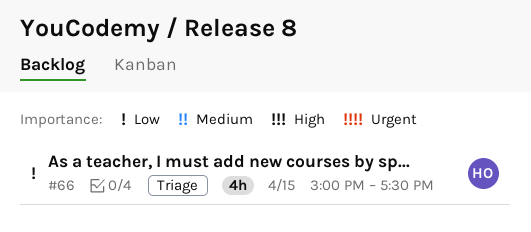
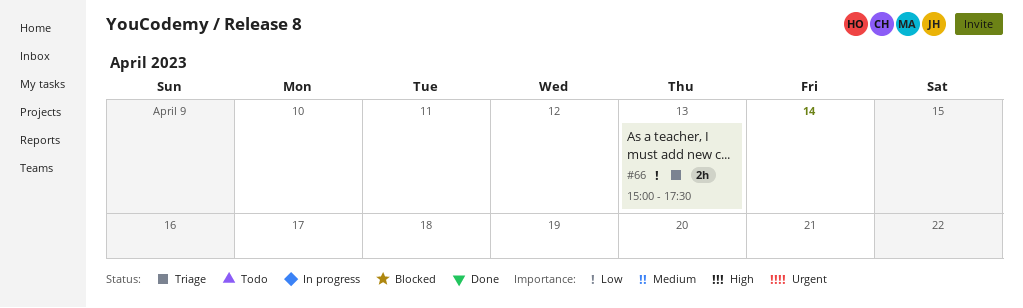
#66, estimate: 4h -> 2h
#66, day: Apr 15 -> Apr 13

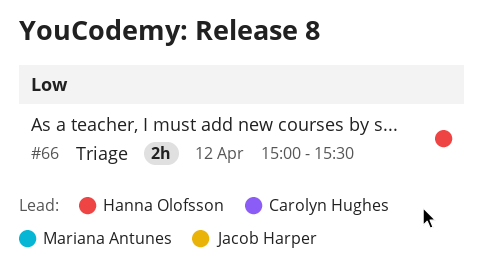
#66, day: Apr 13 -> Apr 12
#66, ends: 17:30 -> 15:30

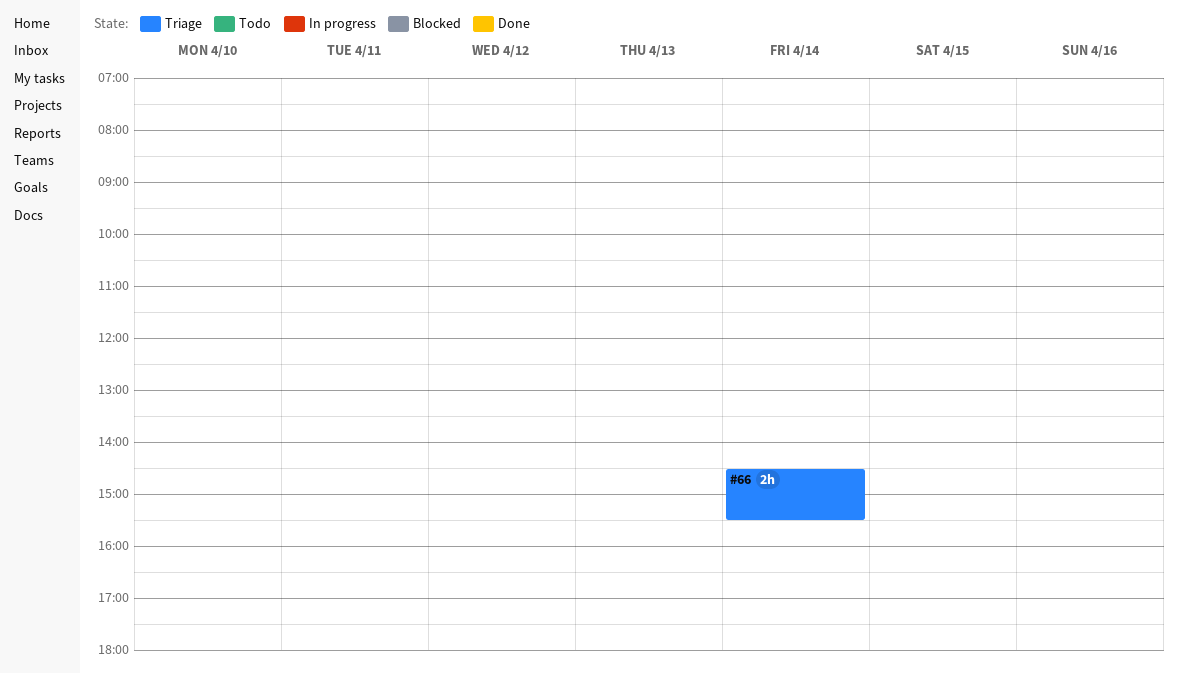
#66, day: Apr 12 -> Apr 14
#66, begins: 15:00 -> 14:30

